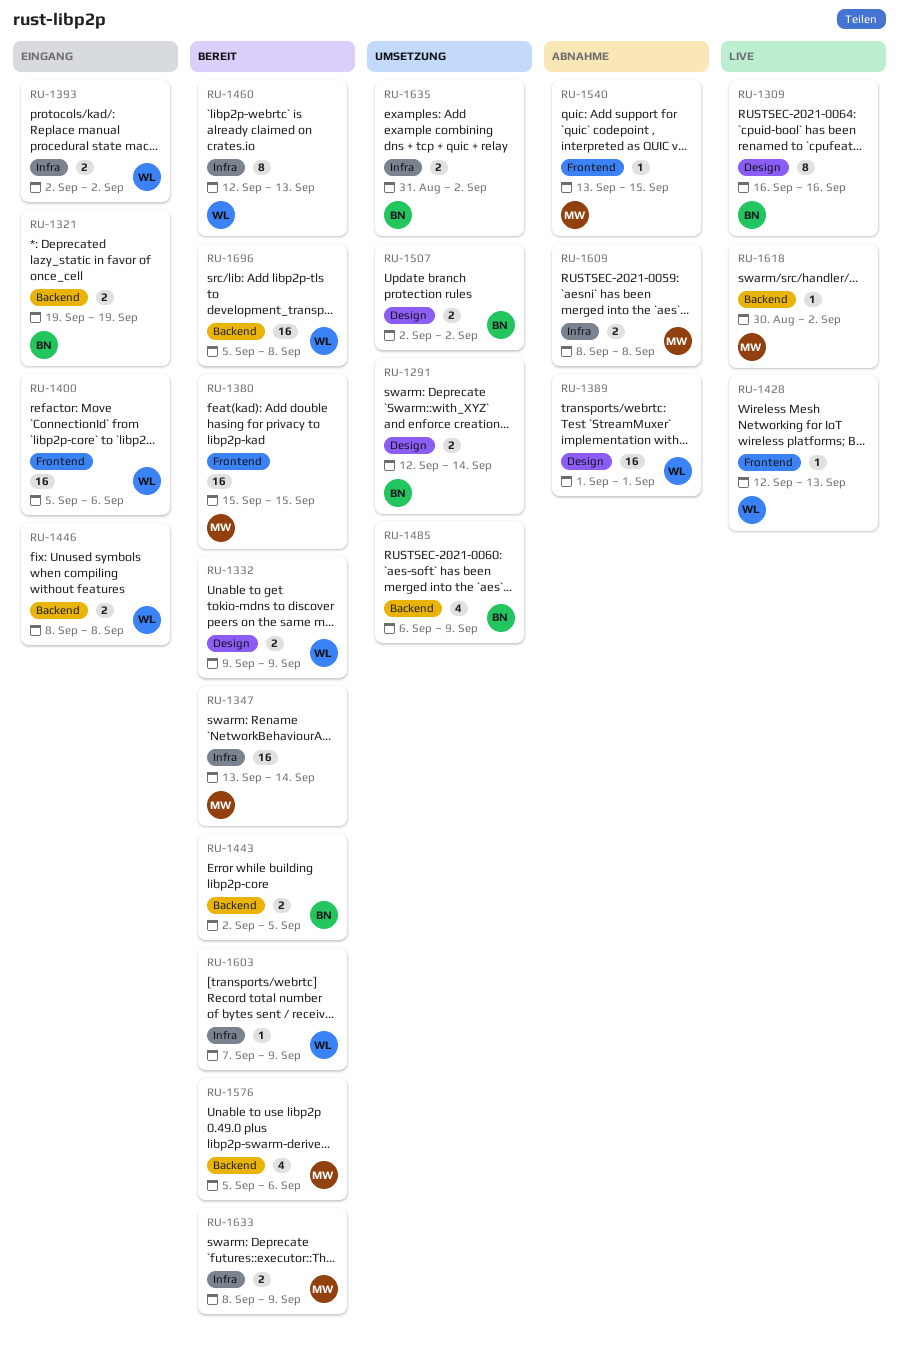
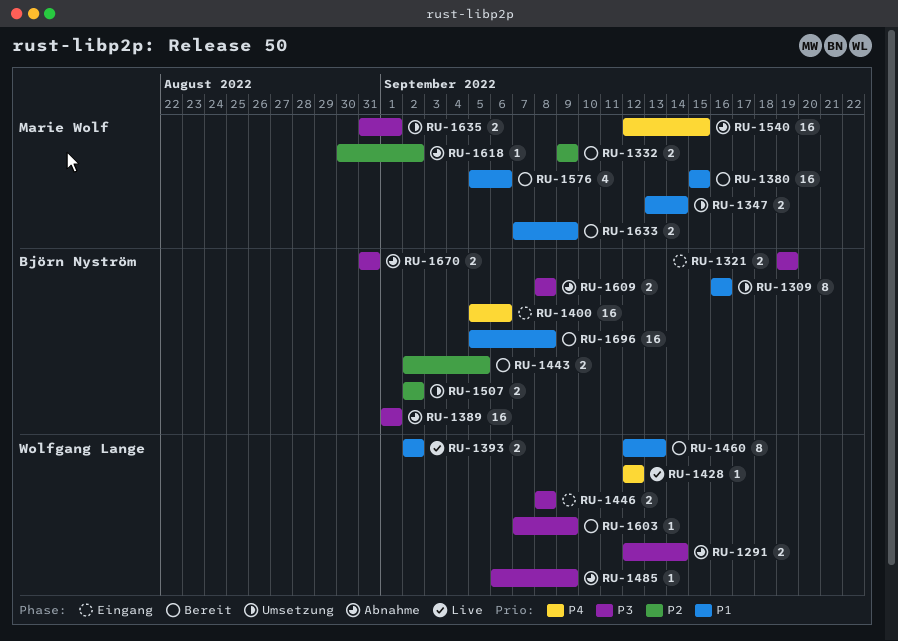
RU-1291, status: Umsetzung -> Abnahme
RU-1291, owner: Björn Nyström -> Wolfgang Lange
RU-1309, status: Live -> Umsetzung
RU-1332, owner: Wolfgang Lange -> Marie Wolf
RU-1347, status: Bereit -> Umsetzung
RU-1347, estimate: 16 -> 2
RU-1389, owner: Wolfgang Lange -> Björn Nyström
RU-1393, status: Eingang -> Live
RU-1400, owner: Wolfgang Lange -> Björn Nyström
RU-1428, due: Sep 13 -> Sep 12
RU-1485, status: Umsetzung -> Abnahme
RU-1485, owner: Björn Nyström -> Wolfgang Lange
RU-1485, estimate: 4 -> 1
RU-1540, estimate: 1 -> 16
RU-1540, start: Sep 13 -> Sep 12
RU-1609, owner: Marie Wolf -> Björn Nyström
RU-1618, status: Live -> Abnahme
RU-1633, start: Sep 8 -> Sep 7
RU-1635, owner: Björn Nyström -> Marie Wolf
RU-1635, due: Sep 2 -> Sep 1
RU-1670: none -> present
RU-1696, owner: Wolfgang Lange -> Björn Nyström

